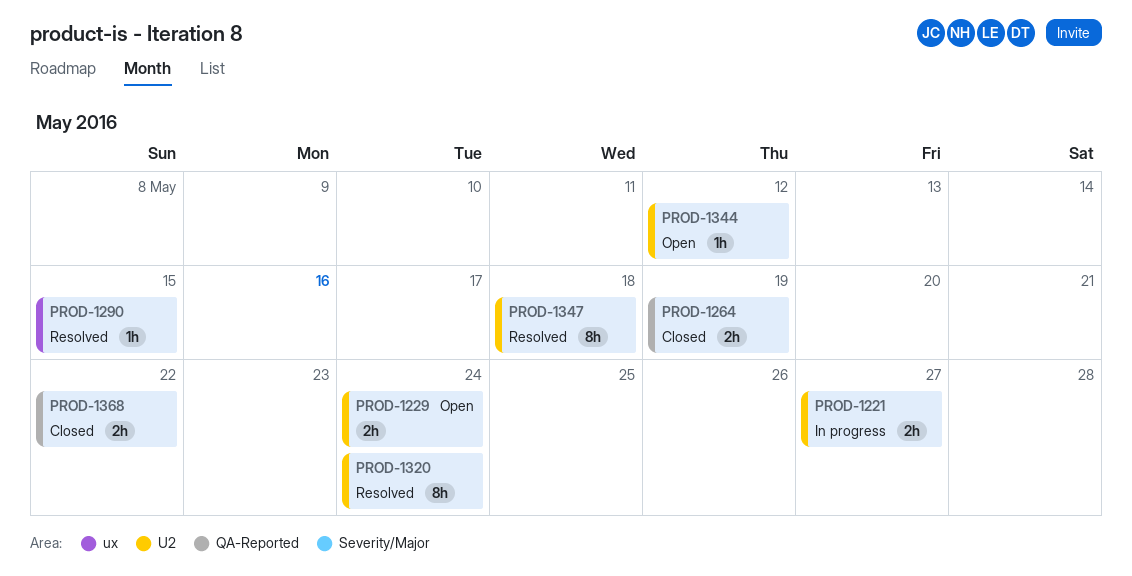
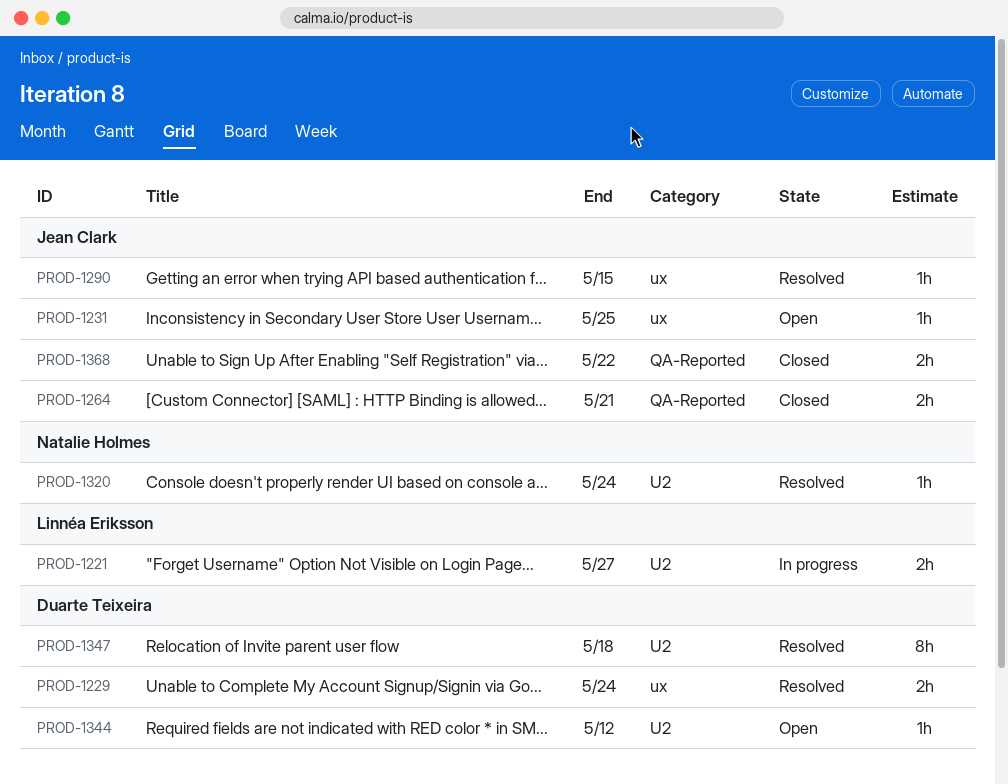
PROD-1229, status: Open -> Resolved
PROD-1229, label: U2 -> ux
PROD-1231: none -> present
PROD-1264, due: May 19 -> May 21
PROD-1320, estimate: 8h -> 1h

